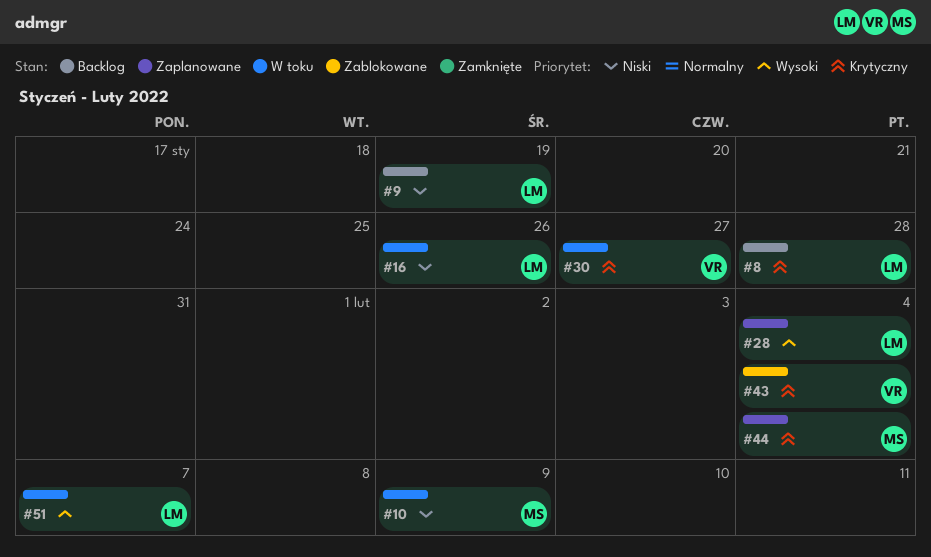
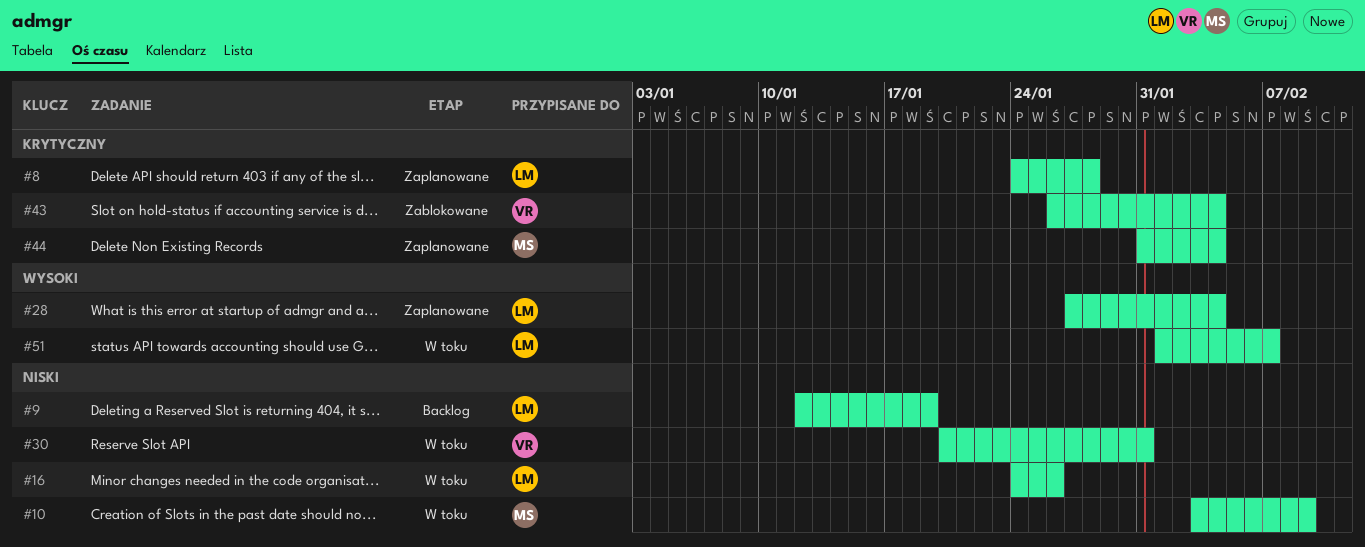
#8, status: Backlog -> Zaplanowane
#30, priority: Krytyczny -> Niski
#30, due: Jan 27 -> Jan 31

